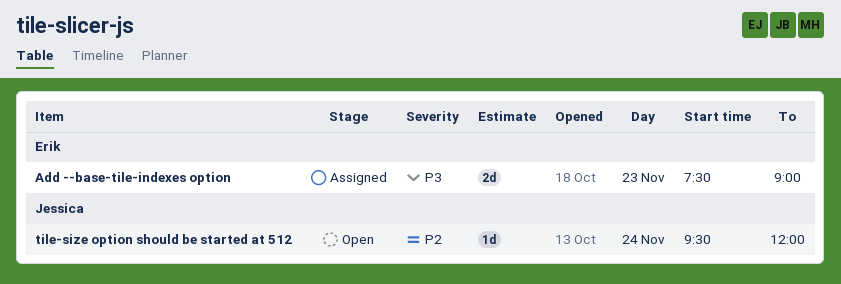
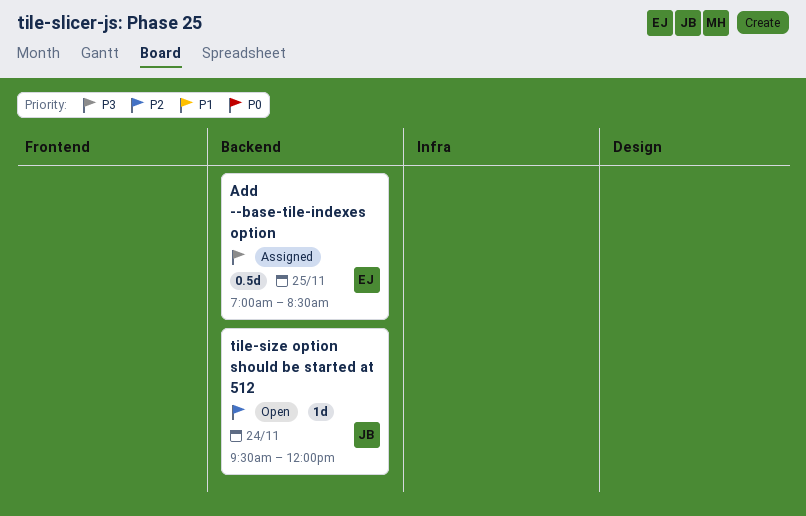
Add --base-tile-indexes option, estimate: 2d -> 0.5d
Add --base-tile-indexes option, day: Nov 23 -> Nov 25
Add --base-tile-indexes option, begins: 07:30 -> 07:00
Add --base-tile-indexes option, ends: 09:00 -> 08:30

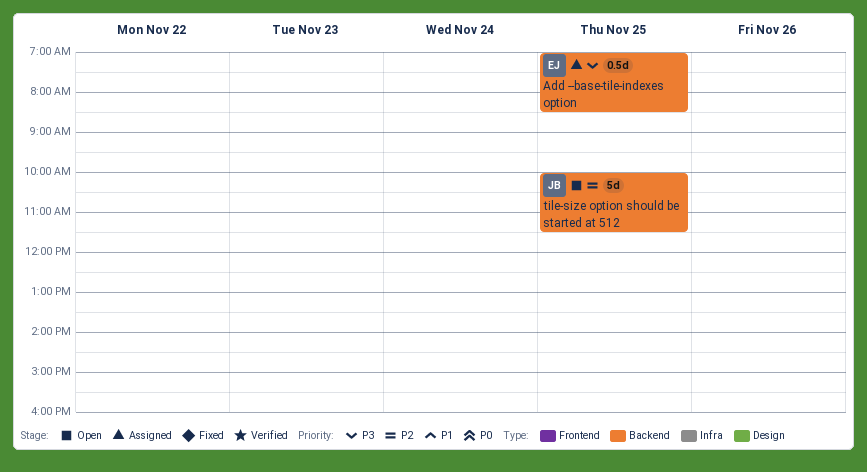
tile-size option should be started at 512, estimate: 1d -> 5d
tile-size option should be started at 512, day: Nov 24 -> Nov 25
tile-size option should be started at 512, begins: 09:30 -> 10:00
tile-size option should be started at 512, ends: 12:00 -> 11:30

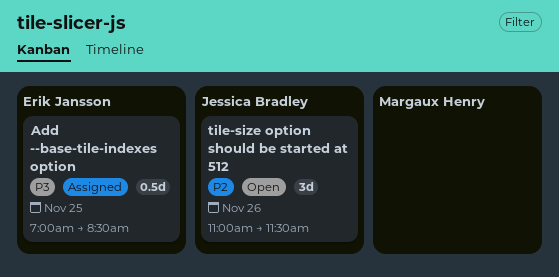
tile-size option should be started at 512, estimate: 5d -> 3d
tile-size option should be started at 512, day: Nov 25 -> Nov 26
tile-size option should be started at 512, begins: 10:00 -> 11:00

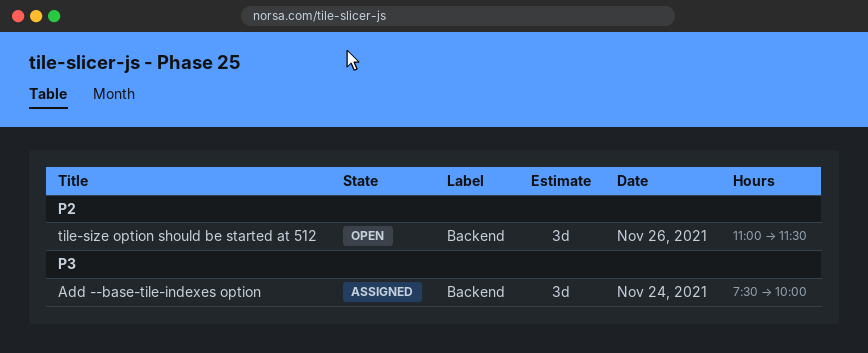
Add --base-tile-indexes option, estimate: 0.5d -> 3d
Add --base-tile-indexes option, day: Nov 25 -> Nov 24
Add --base-tile-indexes option, begins: 07:00 -> 07:30
Add --base-tile-indexes option, ends: 08:30 -> 10:00

